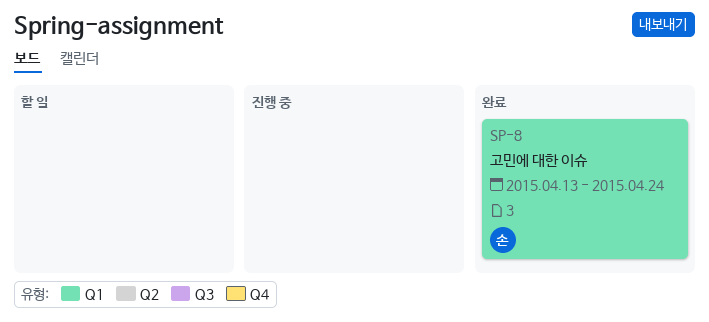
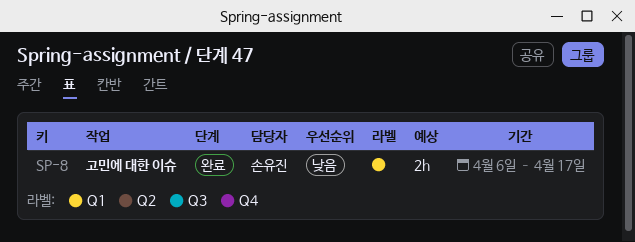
SP-8, start: Apr 13 -> Apr 6
SP-8, due: Apr 24 -> Apr 17

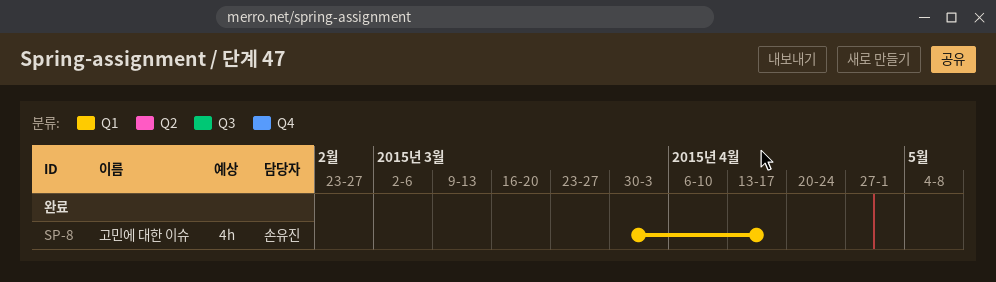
SP-8, estimate: 2h -> 4h
SP-8, start: Apr 6 -> Mar 30

